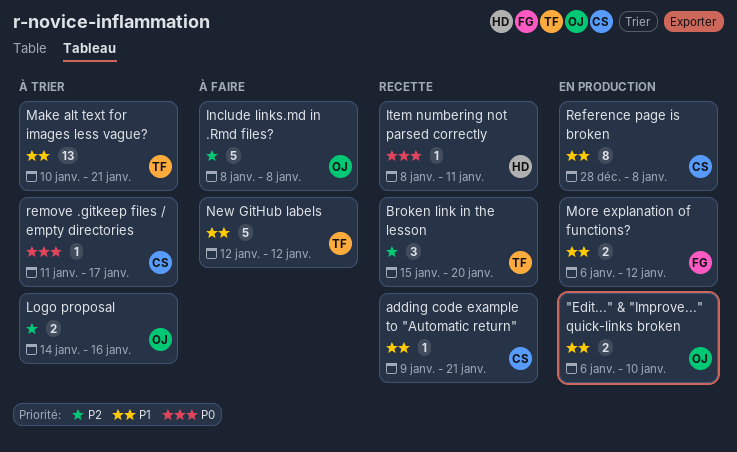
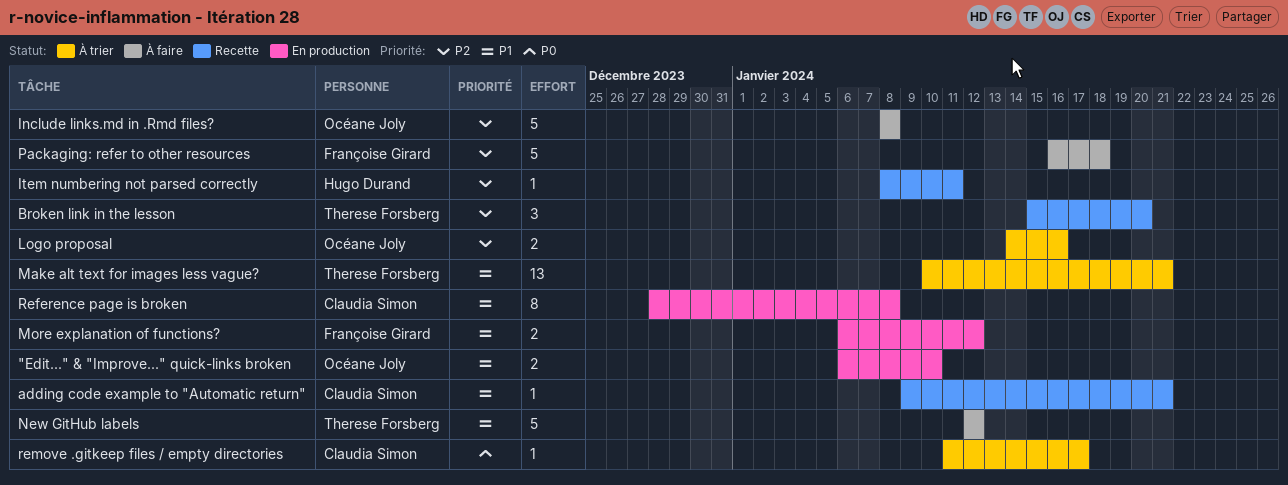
Item numbering not parsed correctly, priority: P0 -> P2
Packaging: refer to other resources: none -> present

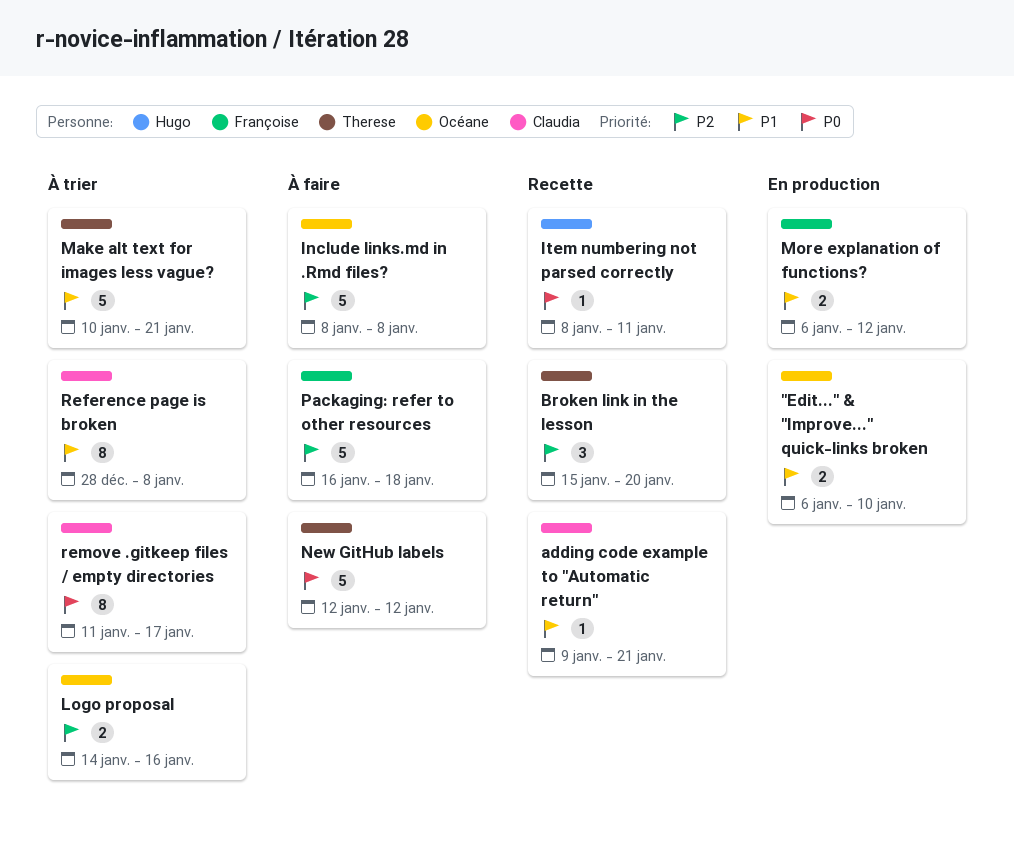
Item numbering not parsed correctly, priority: P2 -> P0
Make alt text for images less vague?, estimate: 13 -> 5
New GitHub labels, priority: P1 -> P0
Reference page is broken, status: En production -> À trier
remove .gitkeep files / empty directories, estimate: 1 -> 8

